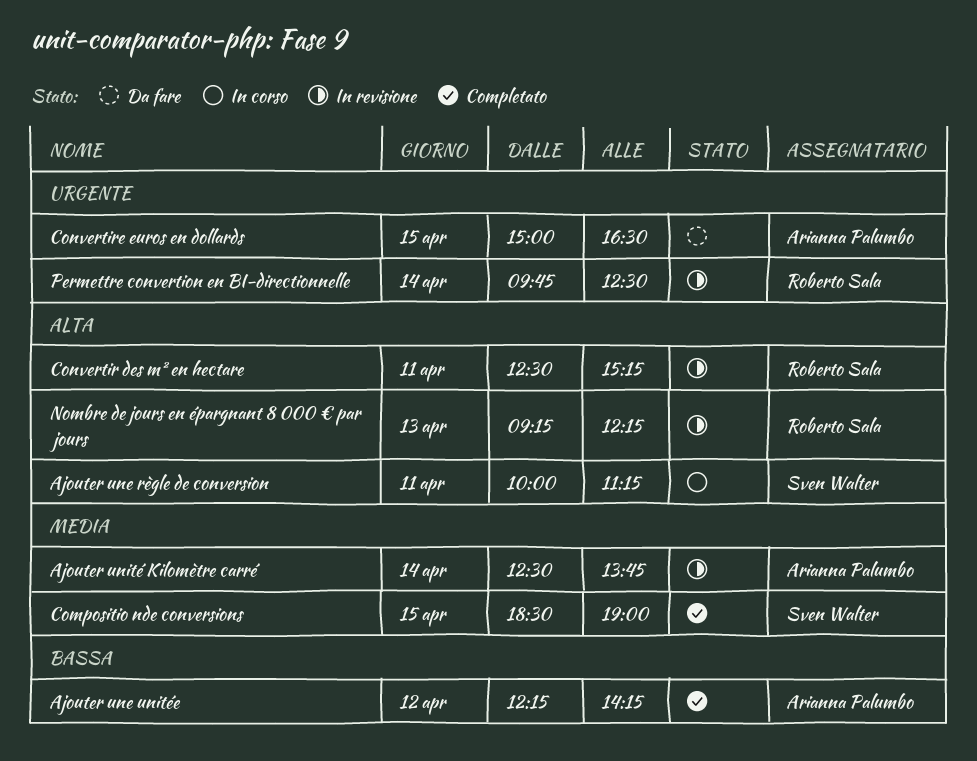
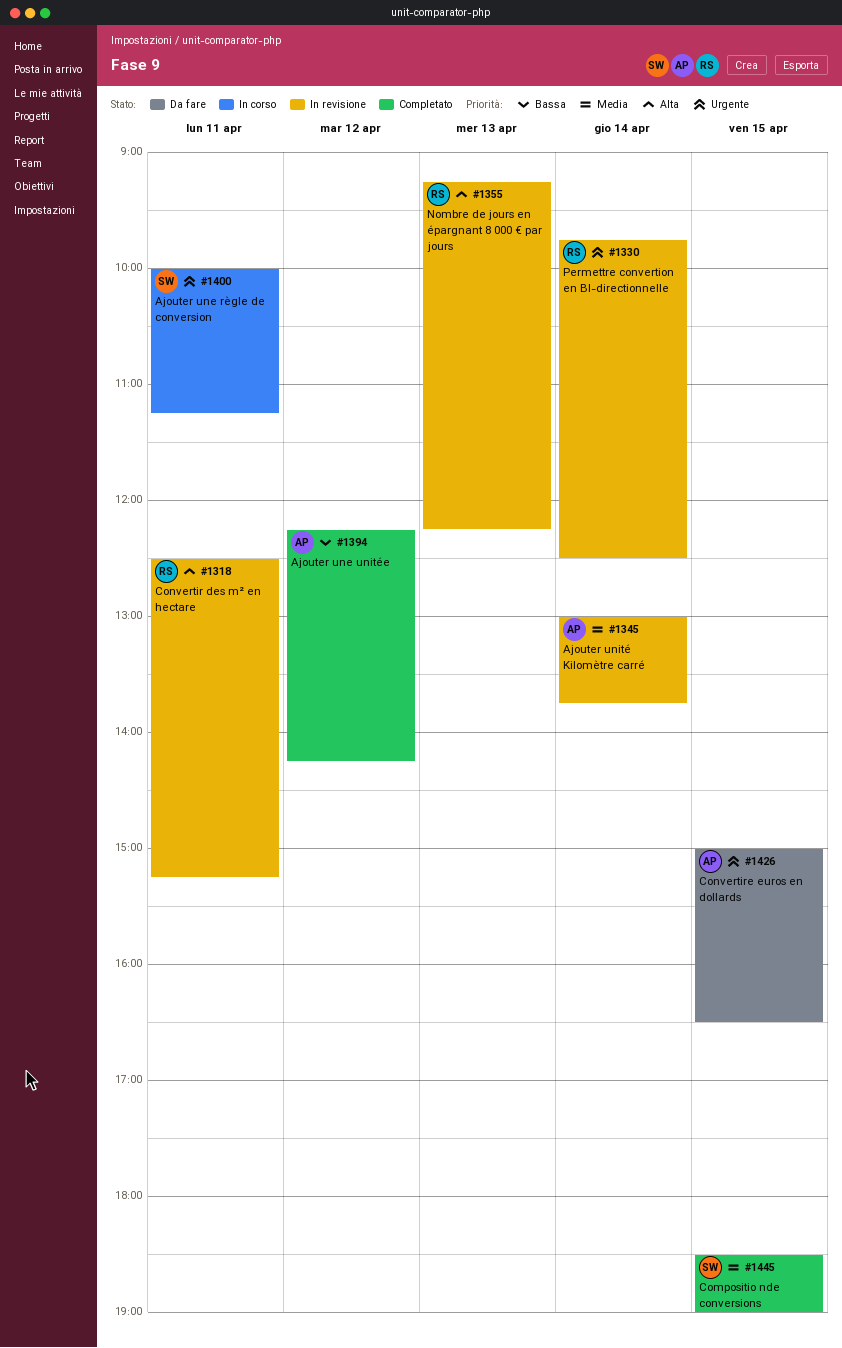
Ajouter une règle de conversion, priority: Alta -> Urgente
Ajouter unité Kilomètre carré, begins: 12:30 -> 13:00

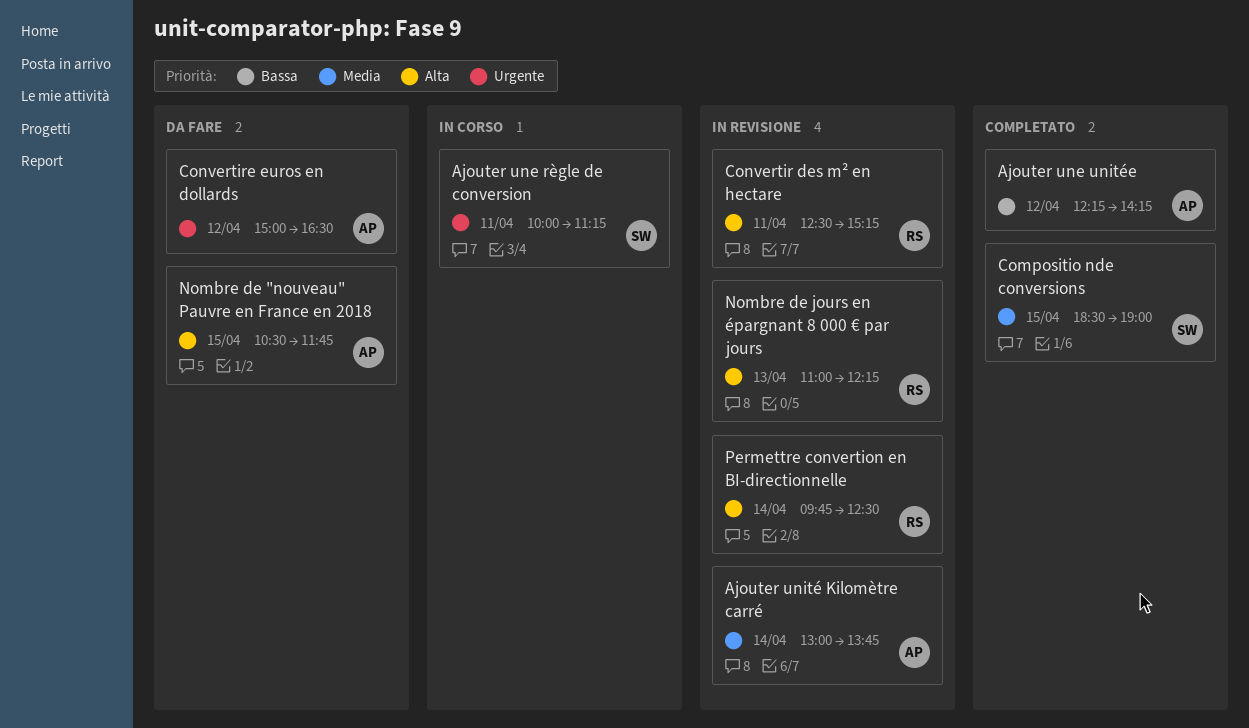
Convertire euros en dollards, day: Apr 15 -> Apr 12
Nombre de "nouveau" Pauvre en France en 2018: none -> present
Nombre de jours en épargnant 8 000 € par jours, begins: 09:15 -> 11:00
Permettre convertion en BI-directionnelle, priority: Urgente -> Alta

